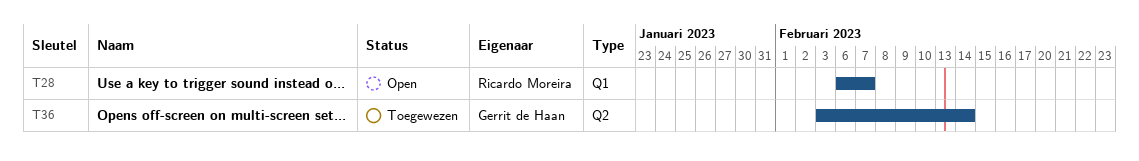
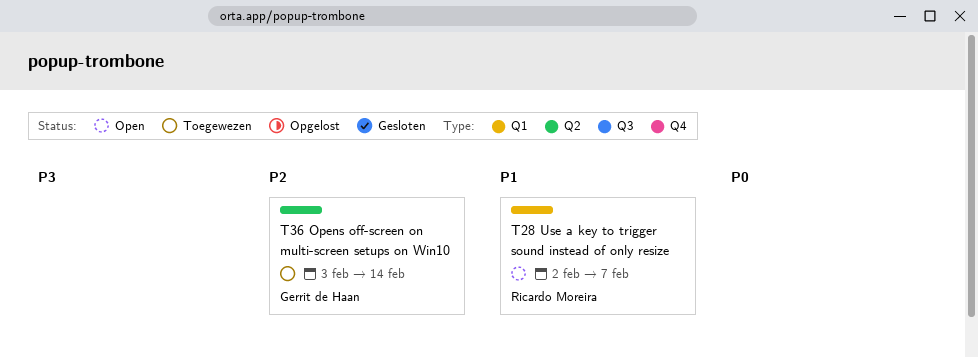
T28, start: Feb 6 -> Feb 2

